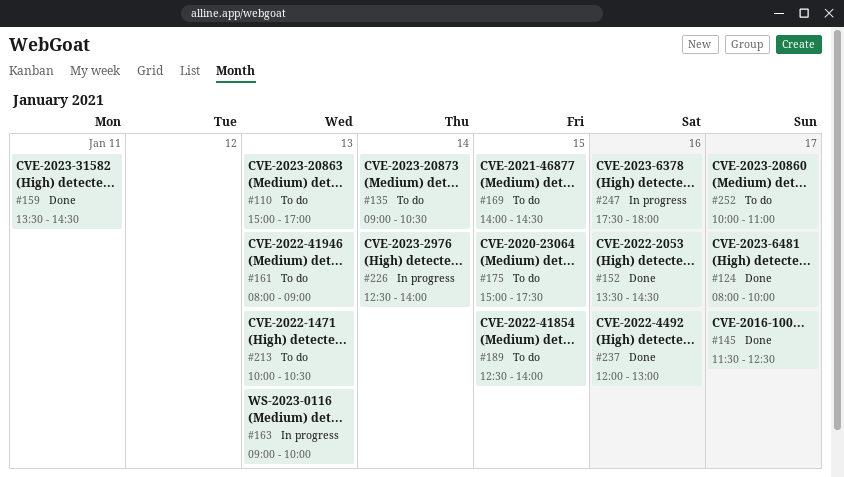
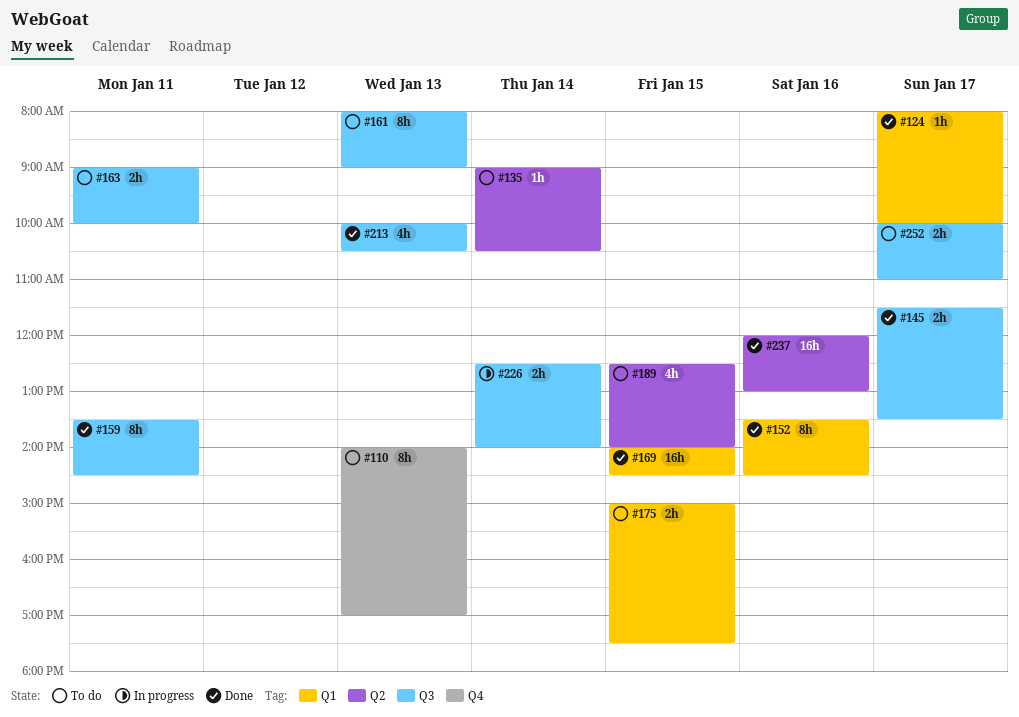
#110, begins: 15:00 -> 14:00
#145, ends: 12:30 -> 13:30
#163, status: In progress -> To do
#163, day: Jan 13 -> Jan 11
#169, status: To do -> Done
#213, status: To do -> Done
#247: present -> none

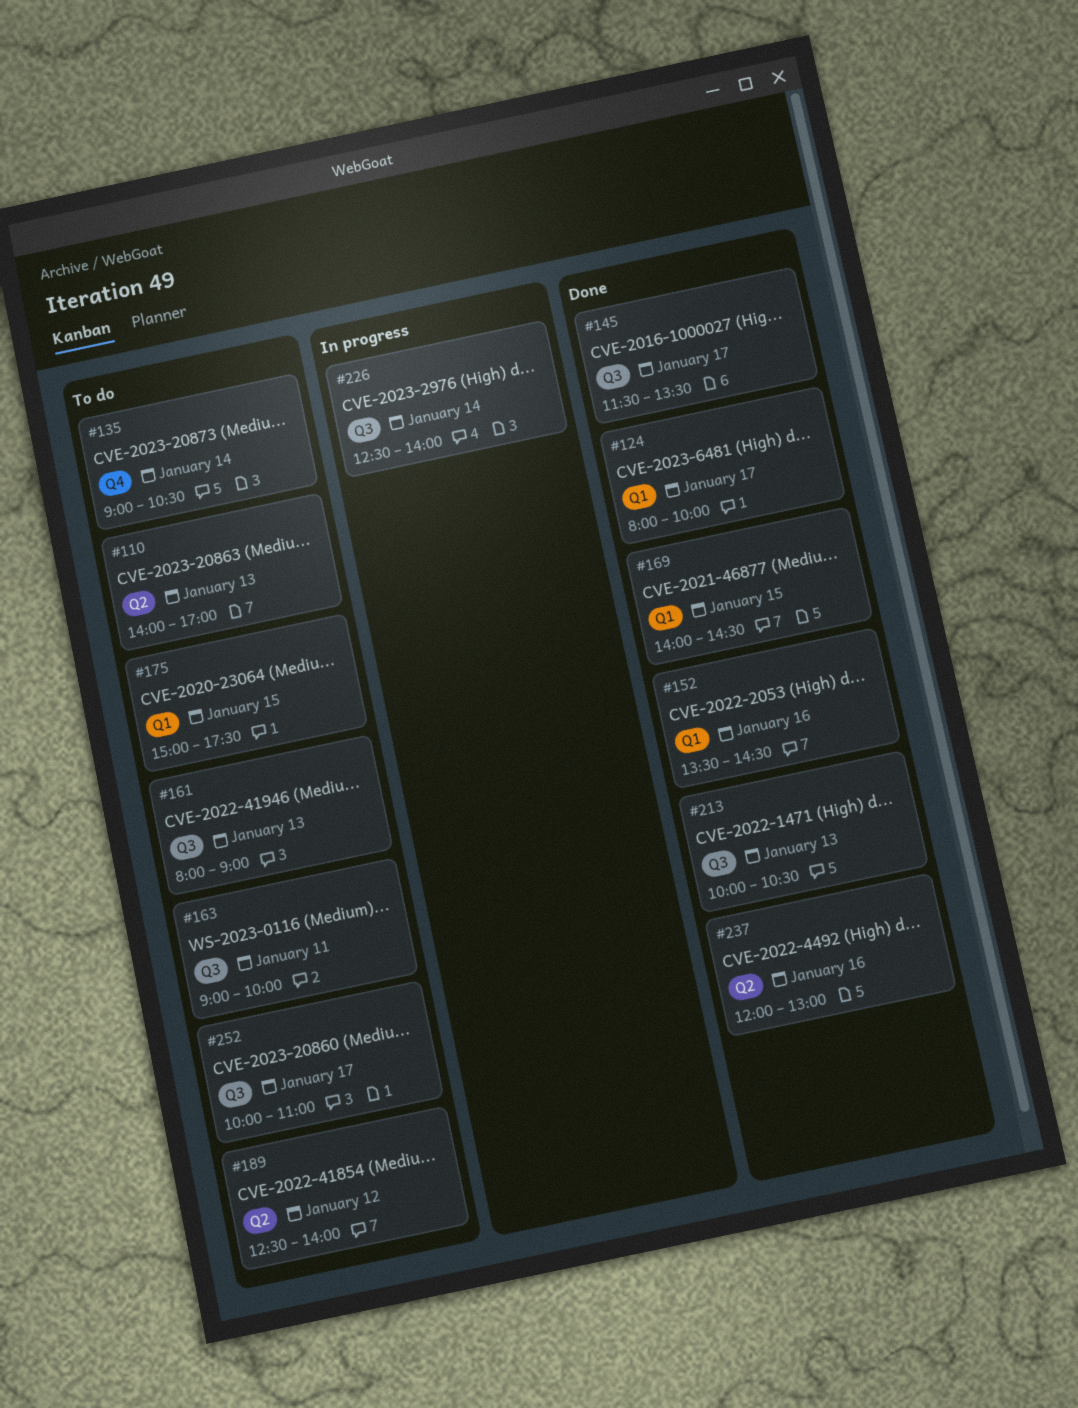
#110, label: Q4 -> Q2
#135, label: Q2 -> Q4
#159: present -> none
#189, day: Jan 15 -> Jan 12

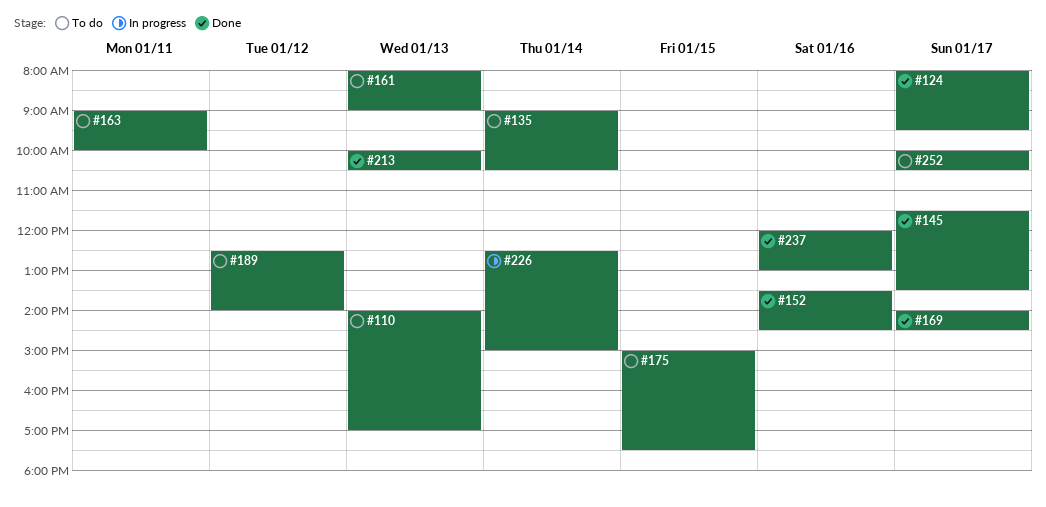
#124, ends: 10:00 -> 09:30
#169, day: Jan 15 -> Jan 17
#226, ends: 14:00 -> 15:00
#252, ends: 11:00 -> 10:30

